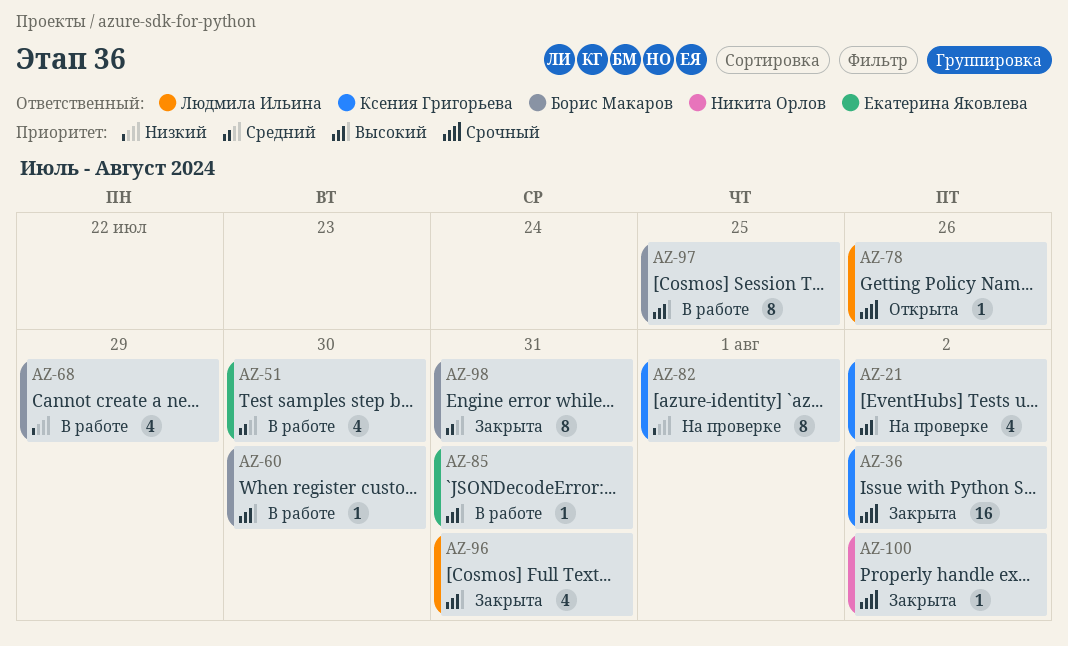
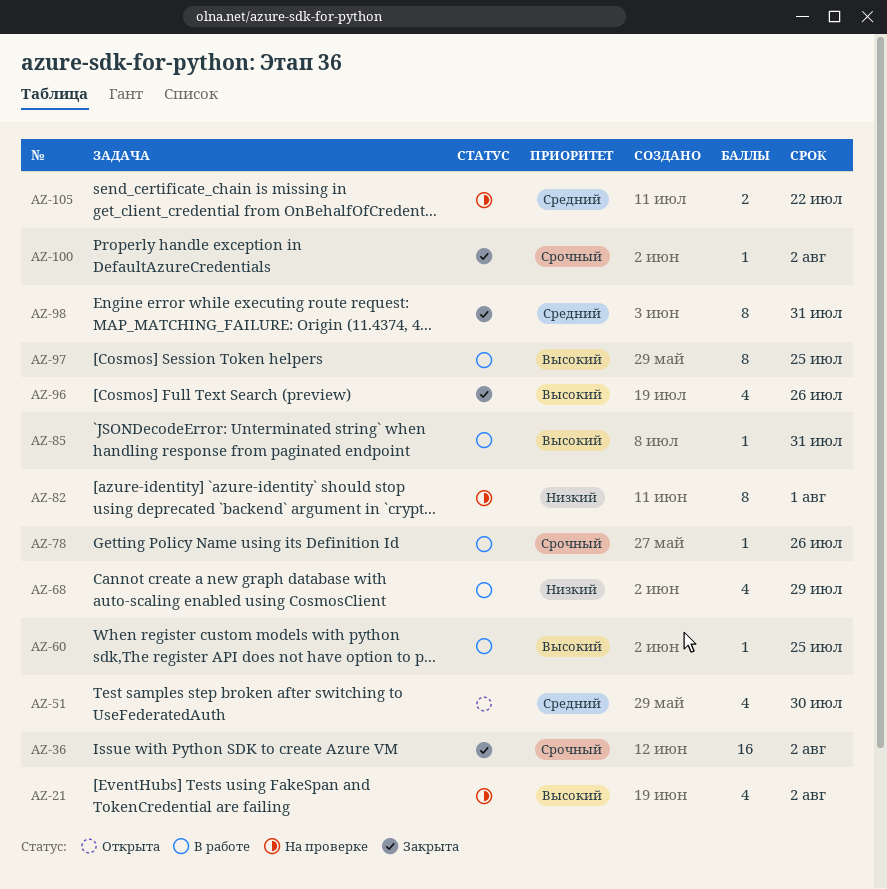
AZ-51, status: В работе -> Открыта
AZ-60, due: Jul 30 -> Jul 25
AZ-78, status: Открыта -> В работе
AZ-96, due: Jul 31 -> Jul 26
AZ-105: none -> present

